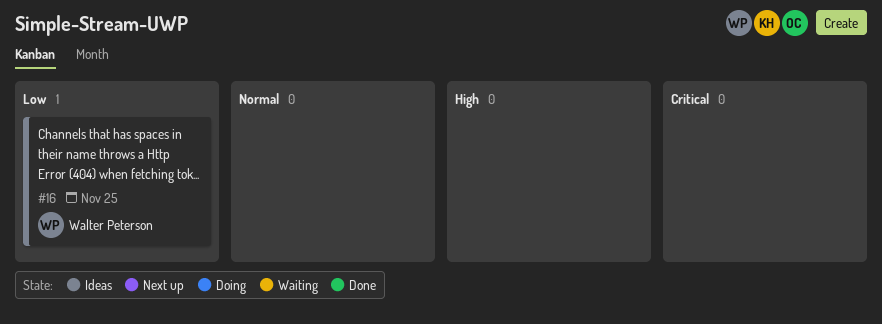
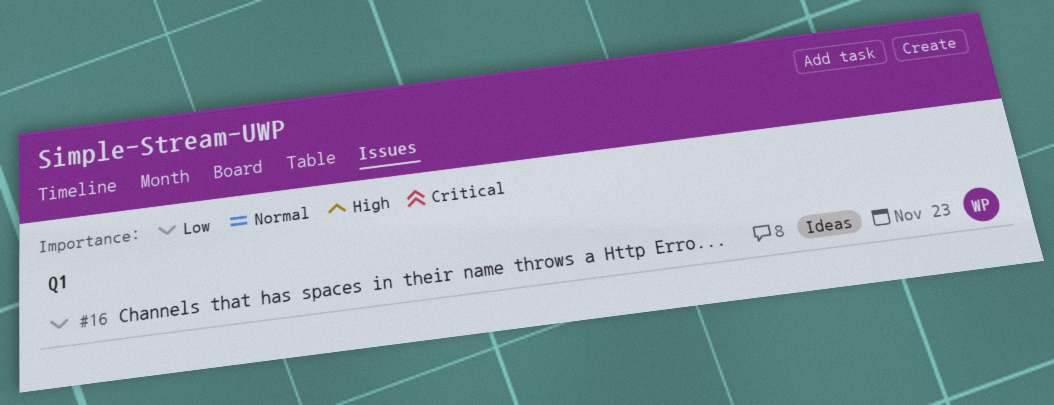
#16, due: Nov 25 -> Nov 23

